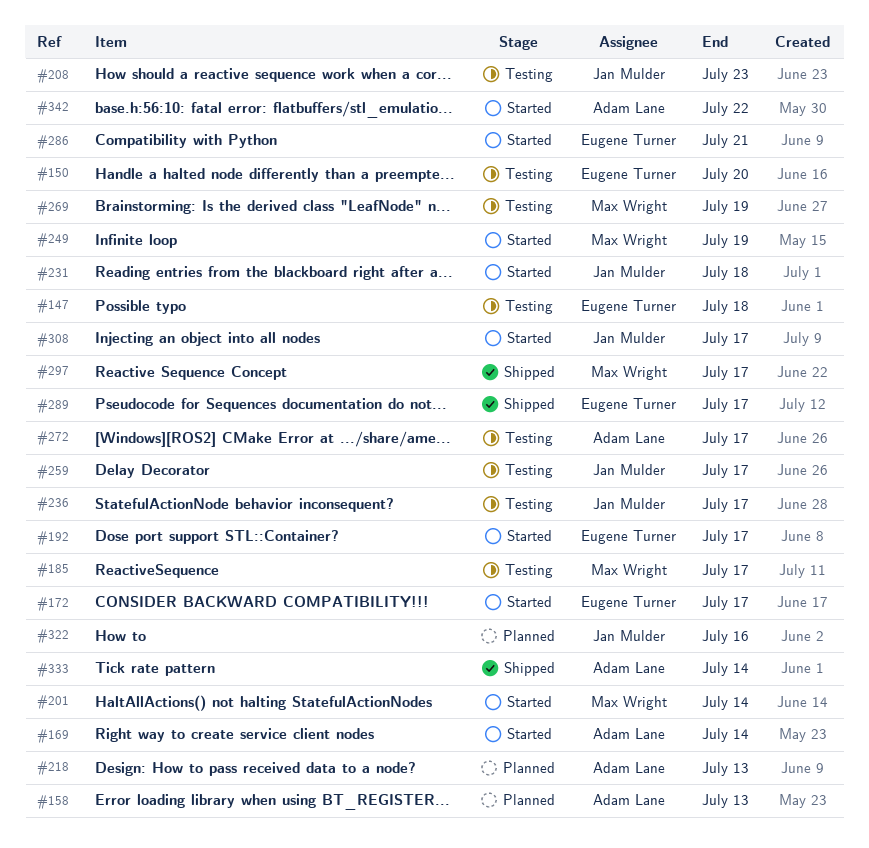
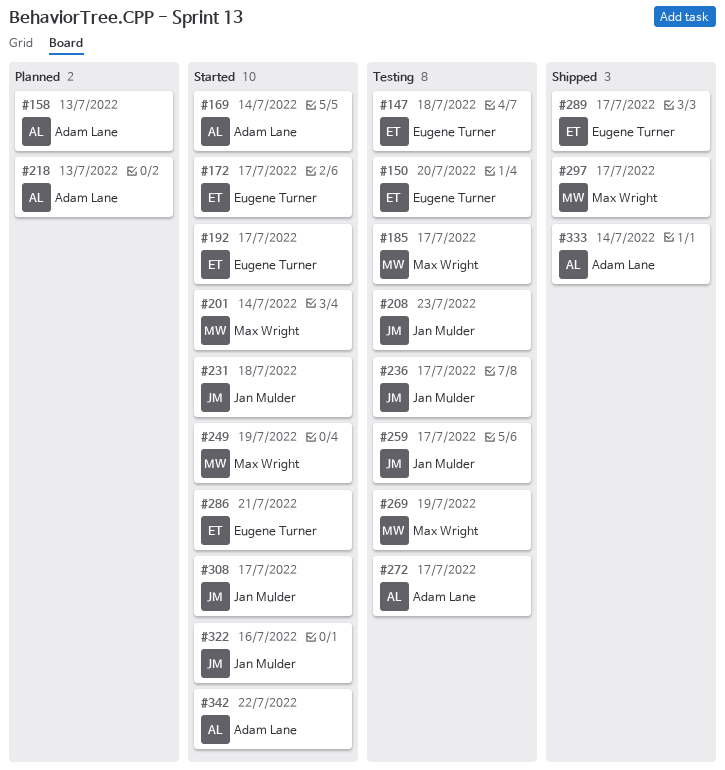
#322, status: Planned -> Started

